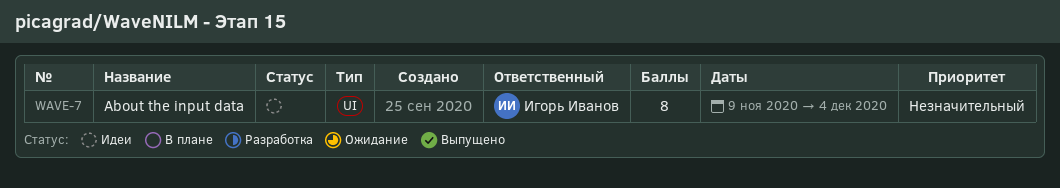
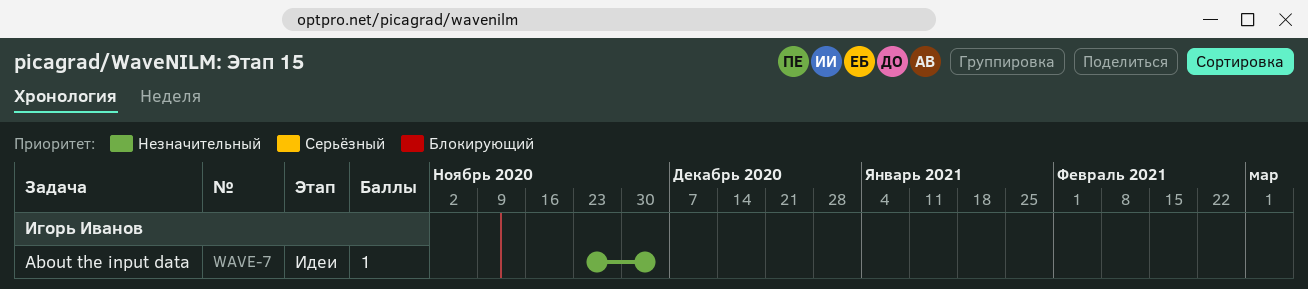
WAVE-7, estimate: 8 -> 1
WAVE-7, start: Nov 9 -> Nov 23

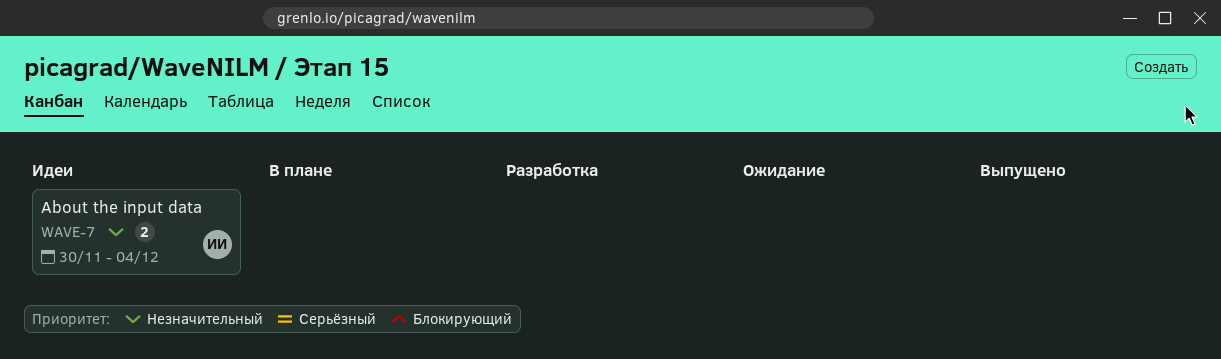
WAVE-7, estimate: 1 -> 2
WAVE-7, start: Nov 23 -> Nov 30

